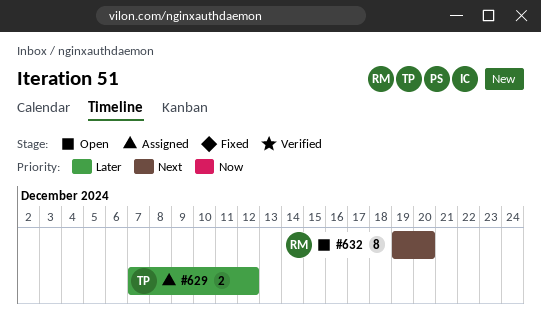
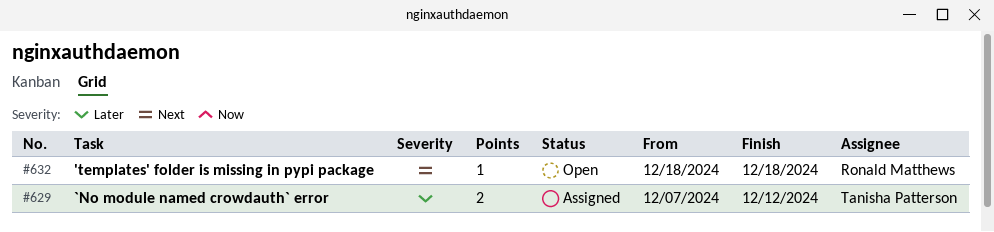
#632, estimate: 8 -> 1
#632, start: Dec 19 -> Dec 18
#632, due: Dec 20 -> Dec 18

